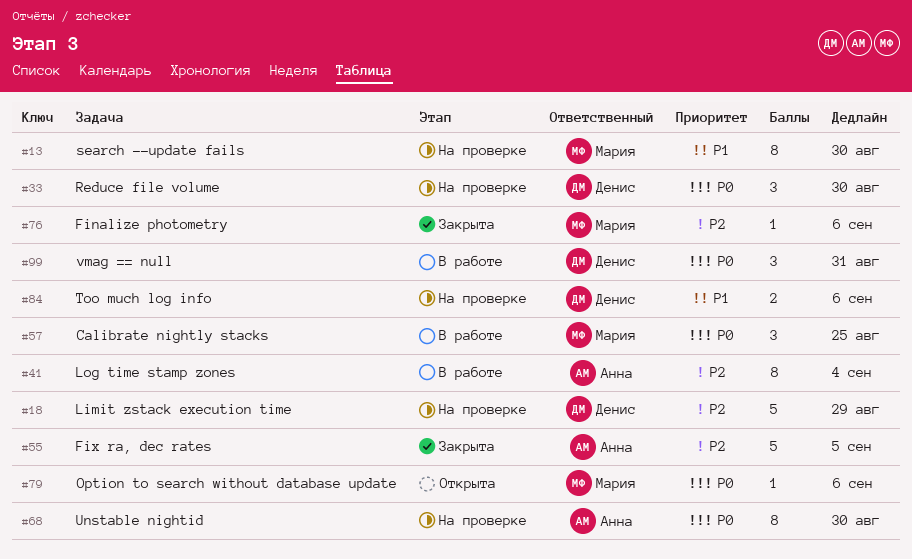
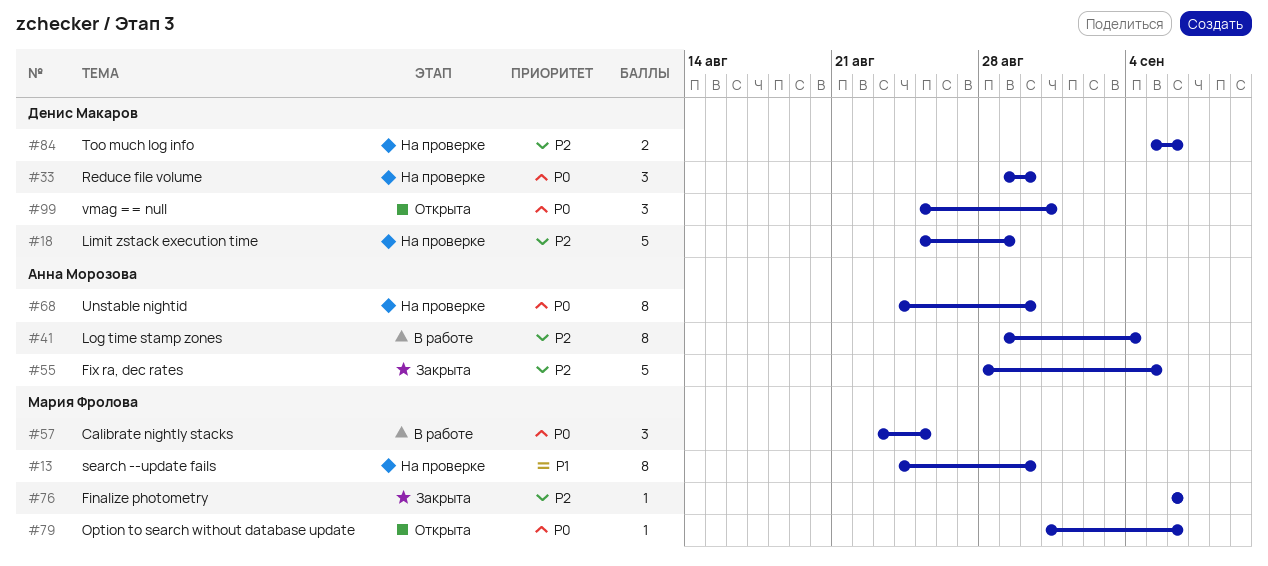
#84, priority: P1 -> P2
#99, status: В работе -> Открыта

